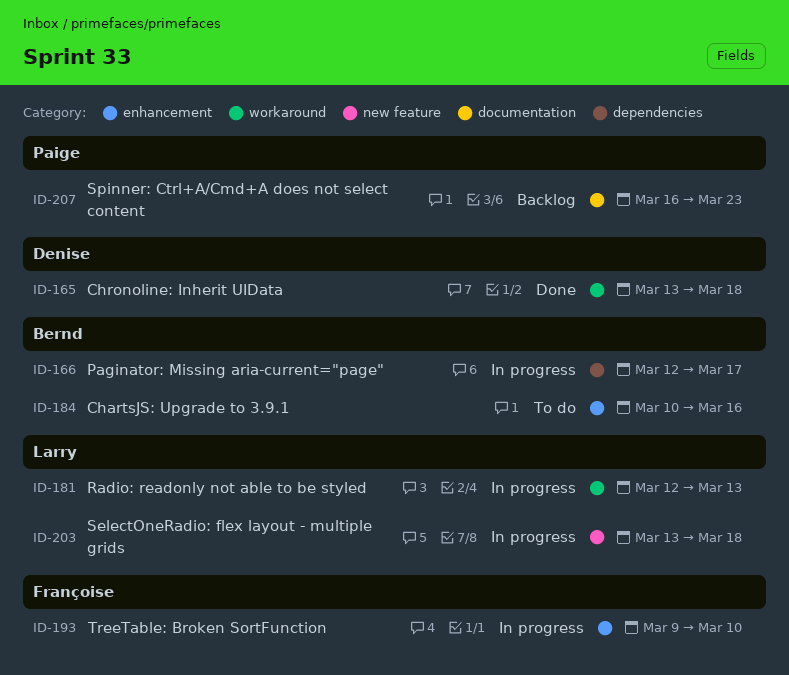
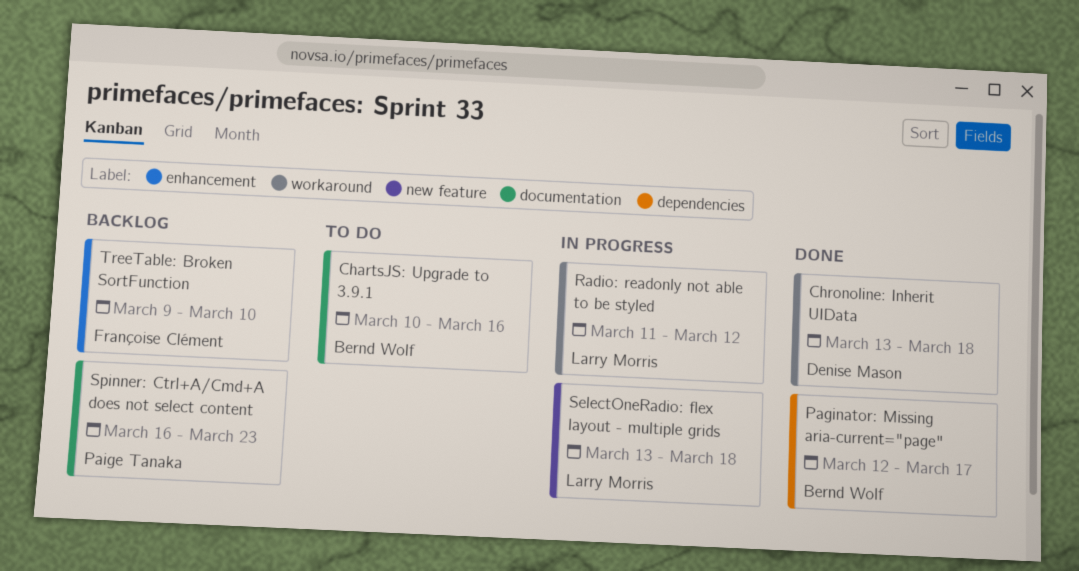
ChartsJS: Upgrade to 3.9.1, label: enhancement -> documentation
Paginator: Missing aria-current="page", status: In progress -> Done
Radio: readonly not able to be styled, start: Mar 12 -> Mar 11
Radio: readonly not able to be styled, due: Mar 13 -> Mar 12
TreeTable: Broken SortFunction, status: In progress -> Backlog

